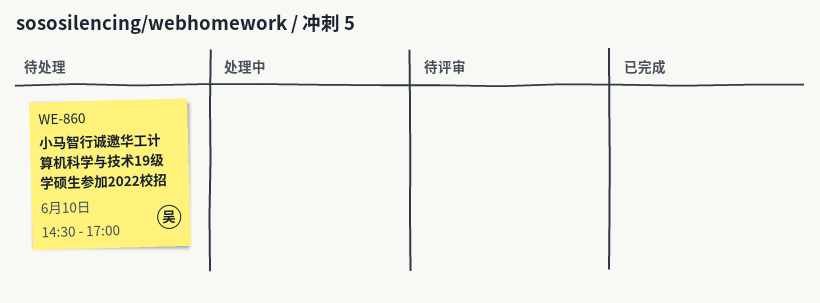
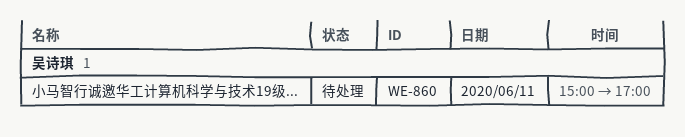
WE-860, day: Jun 10 -> Jun 11
WE-860, begins: 14:30 -> 15:00

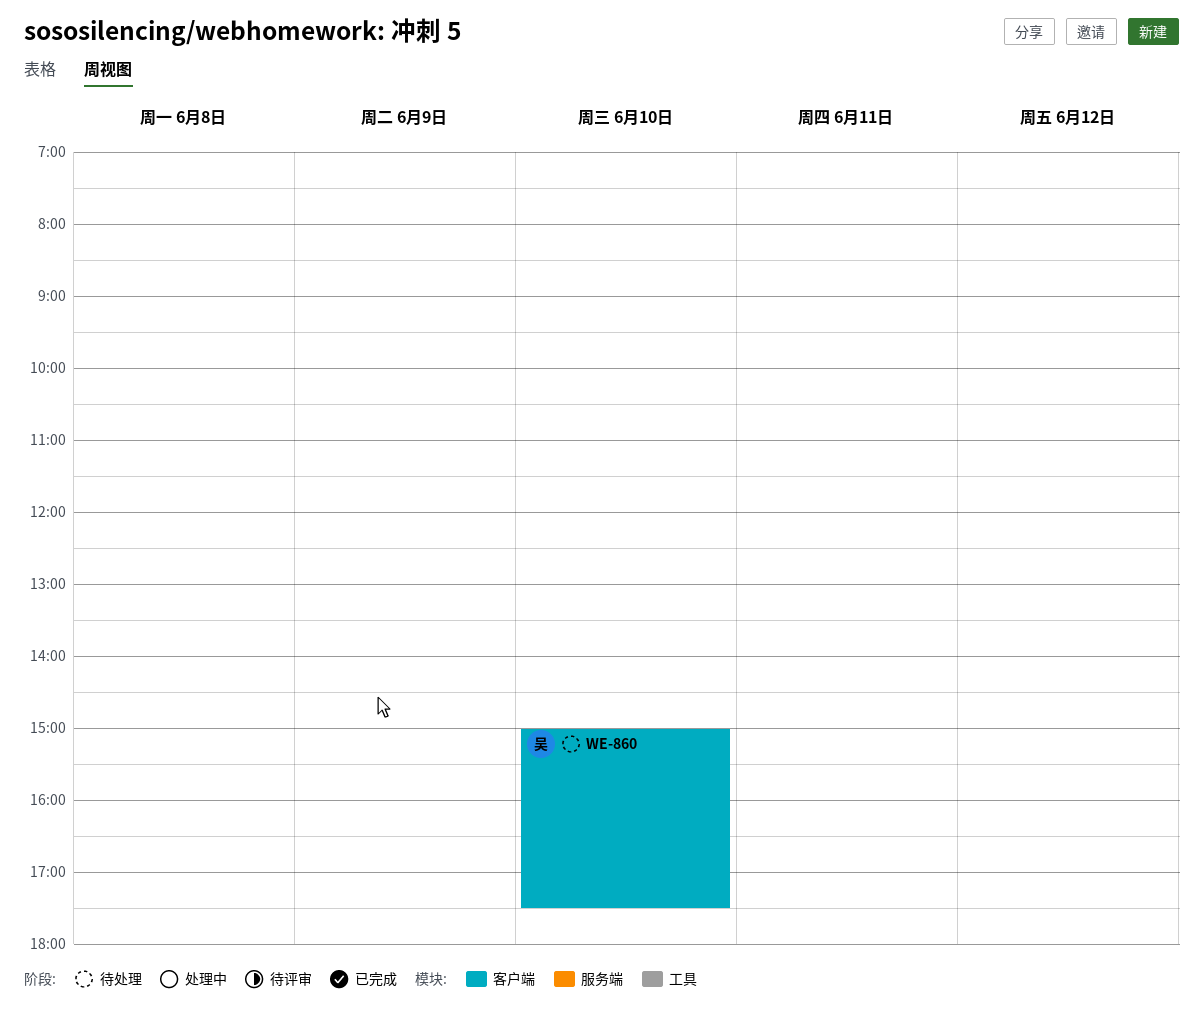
WE-860, day: Jun 11 -> Jun 10
WE-860, ends: 17:00 -> 17:30

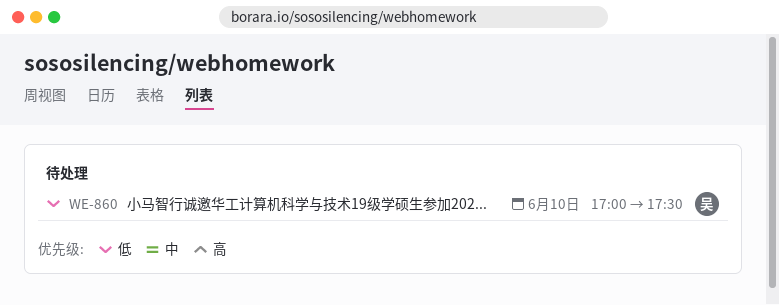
WE-860, begins: 15:00 -> 17:00

